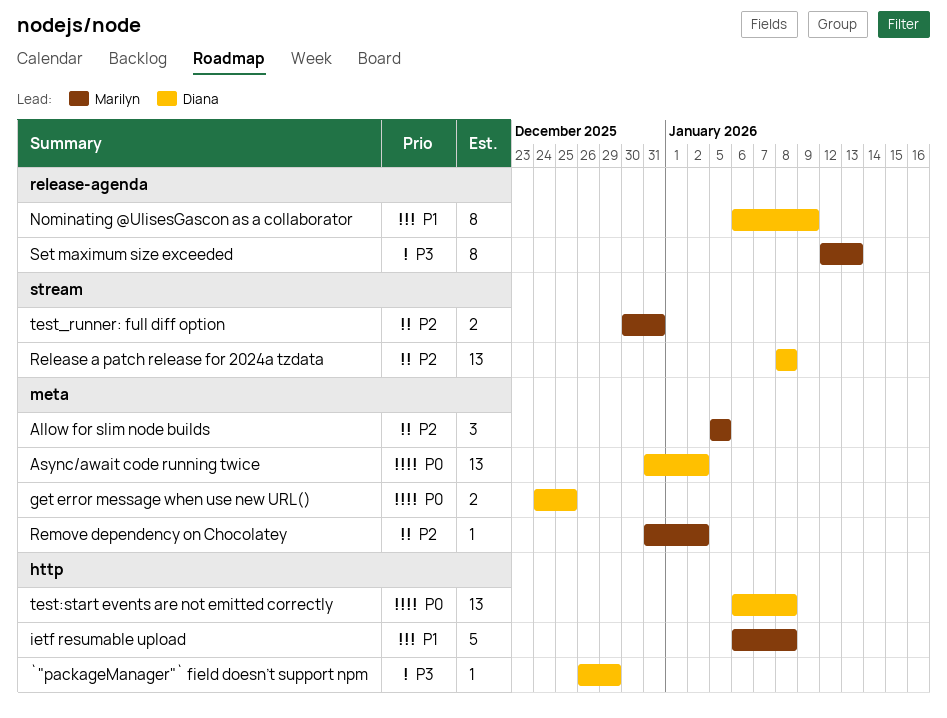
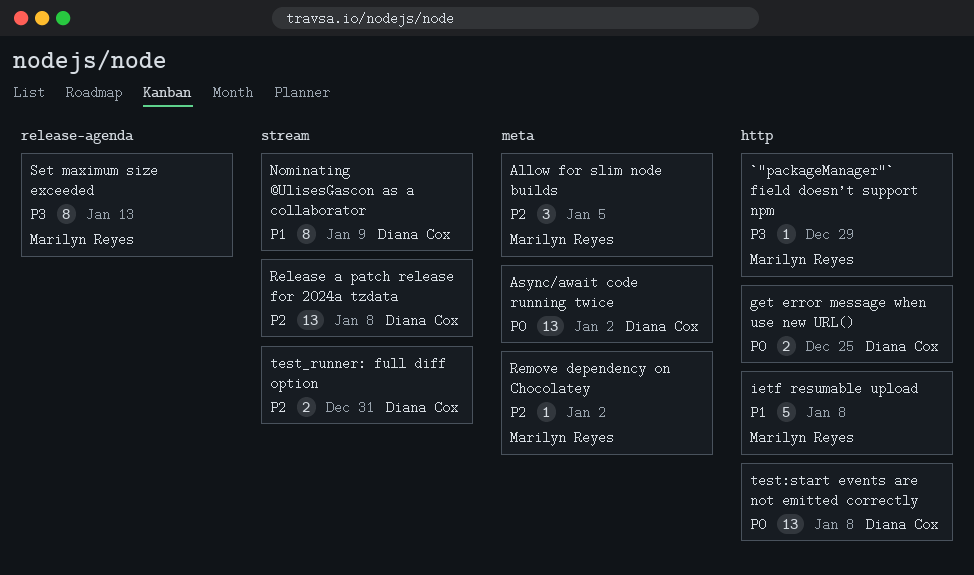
`"packageManager"` field doesn’t support npm, owner: Diana Cox -> Marilyn Reyes
get error message when use new URL(), label: meta -> http
Nominating @UlisesGascon as a collaborator, label: release-agenda -> stream
test_runner: full diff option, owner: Marilyn Reyes -> Diana Cox

